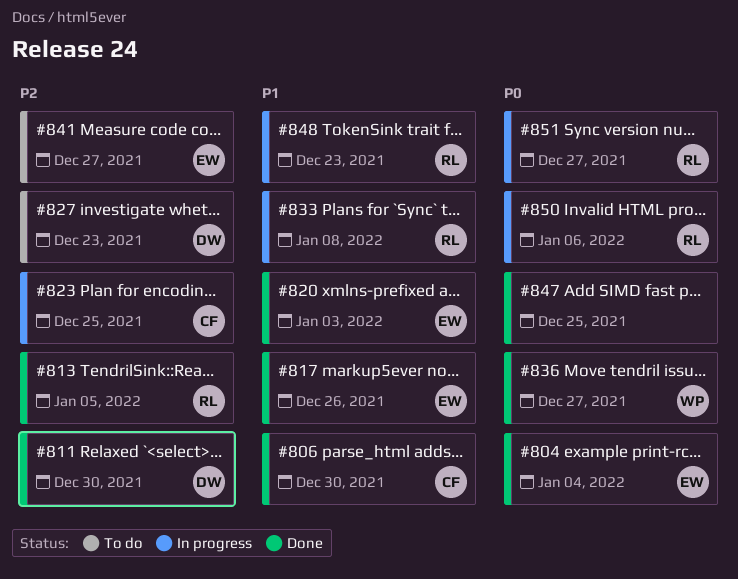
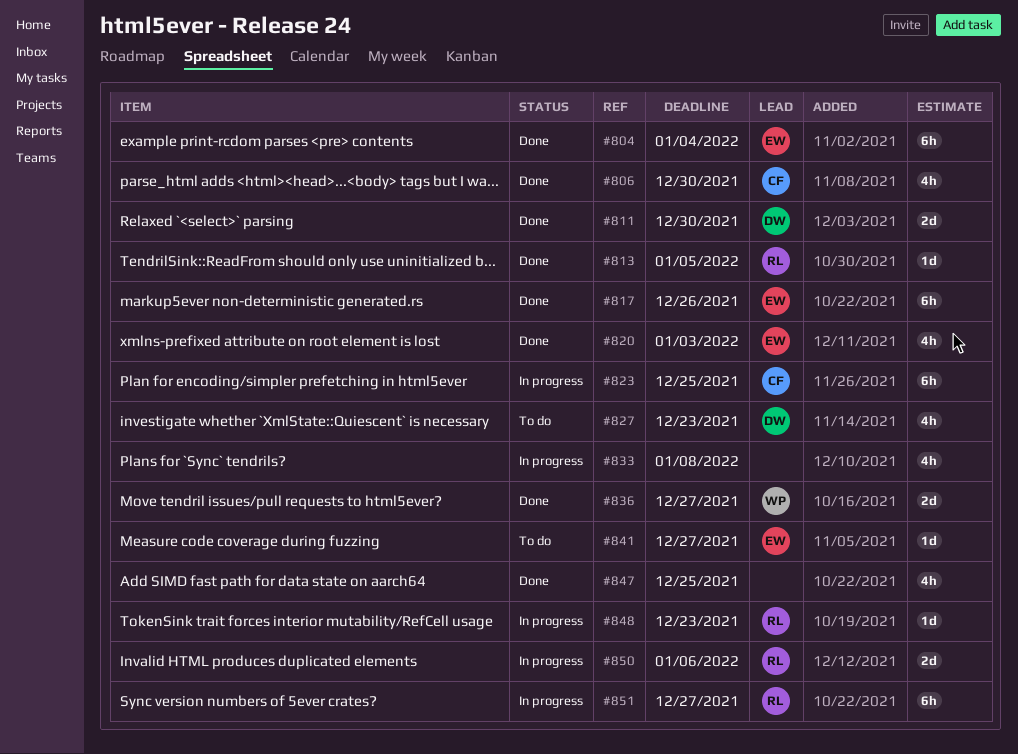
#833, owner: RL -> none

